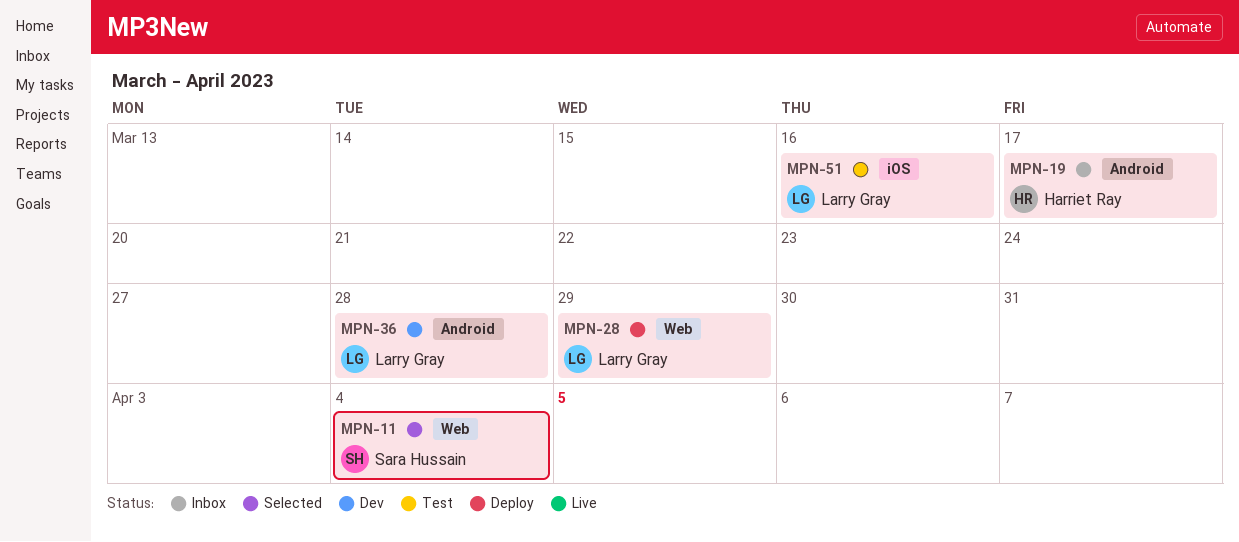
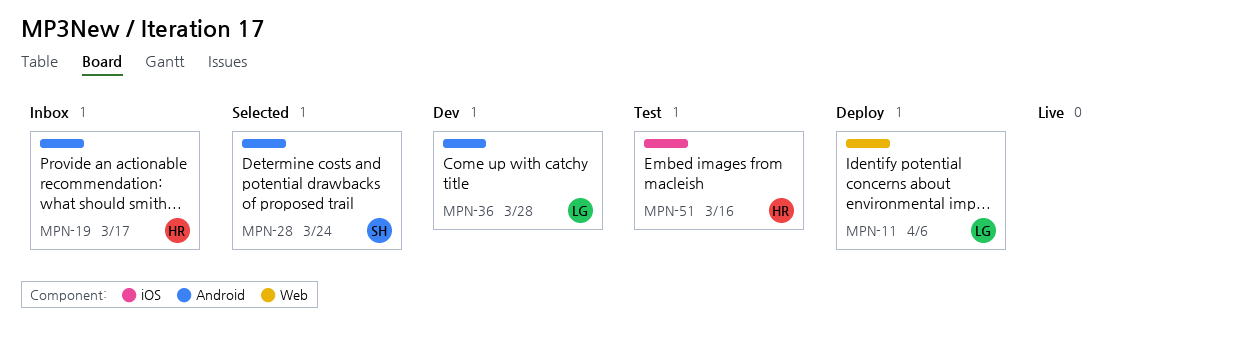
MPN-11, status: Selected -> Deploy
MPN-11, owner: Sara Hussain -> Larry Gray
MPN-11, due: Apr 4 -> Apr 6
MPN-28, status: Deploy -> Selected
MPN-28, owner: Larry Gray -> Sara Hussain
MPN-28, label: Web -> Android
MPN-28, due: Mar 29 -> Mar 24
MPN-51, owner: Larry Gray -> Harriet Ray

